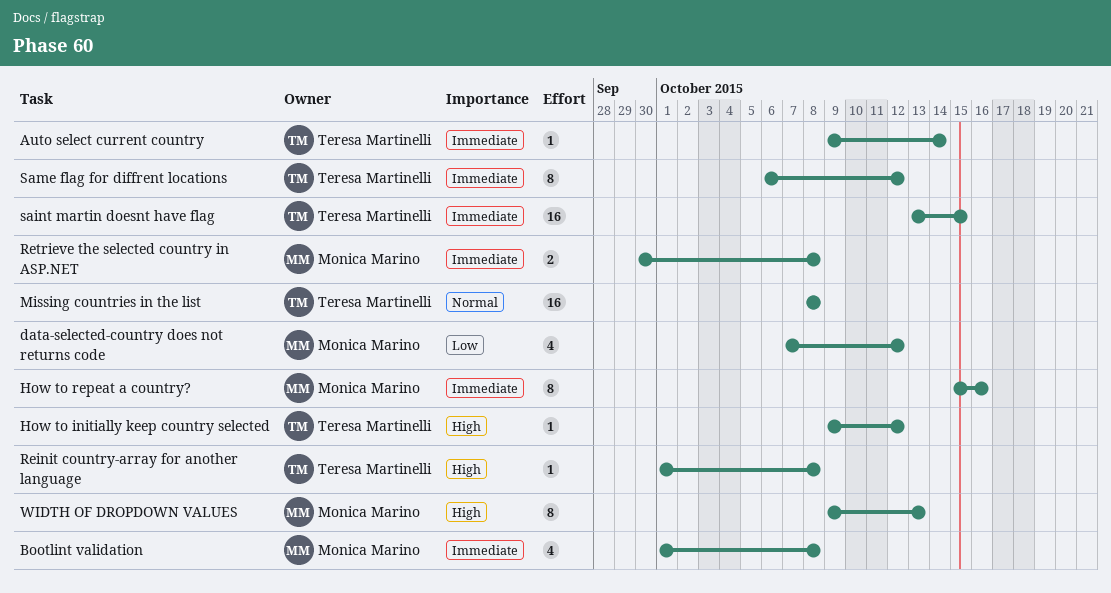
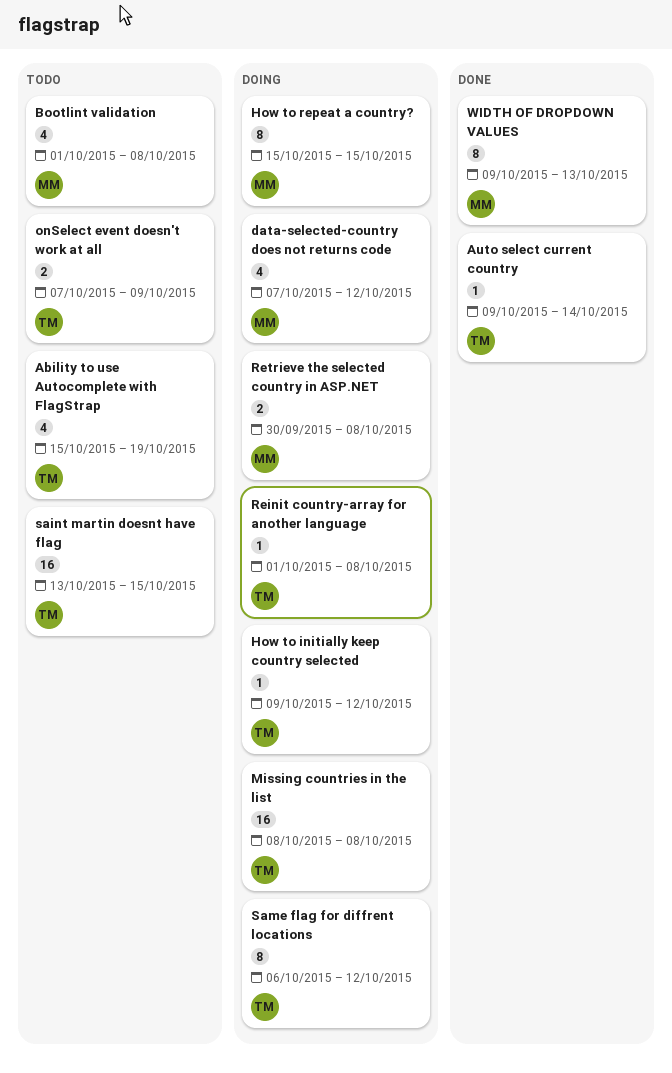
Ability to use Autocomplete with FlagStrap: none -> present
How to repeat a country?, due: Oct 16 -> Oct 15
onSelect event doesn't work at all: none -> present

